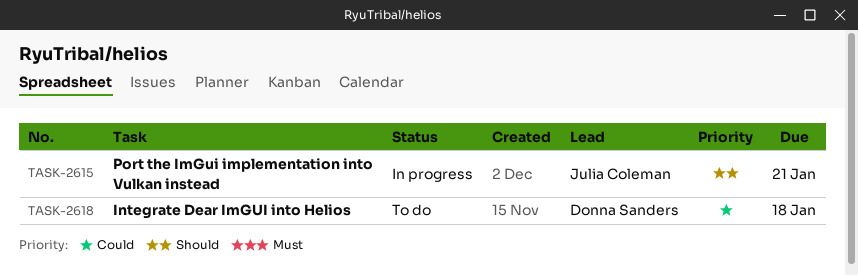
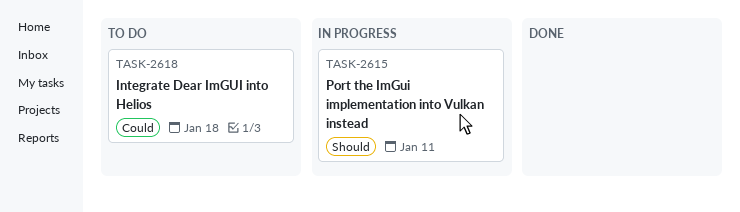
TASK-2615, due: Jan 21 -> Jan 11

